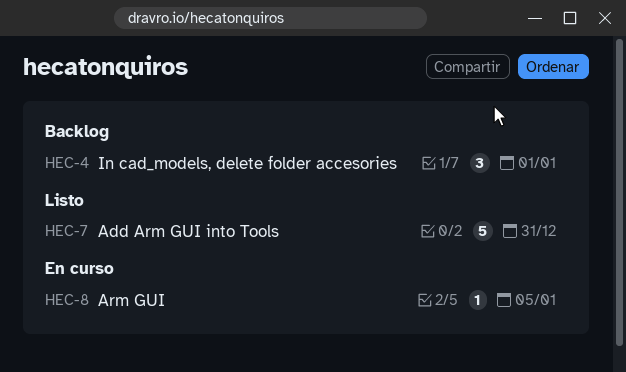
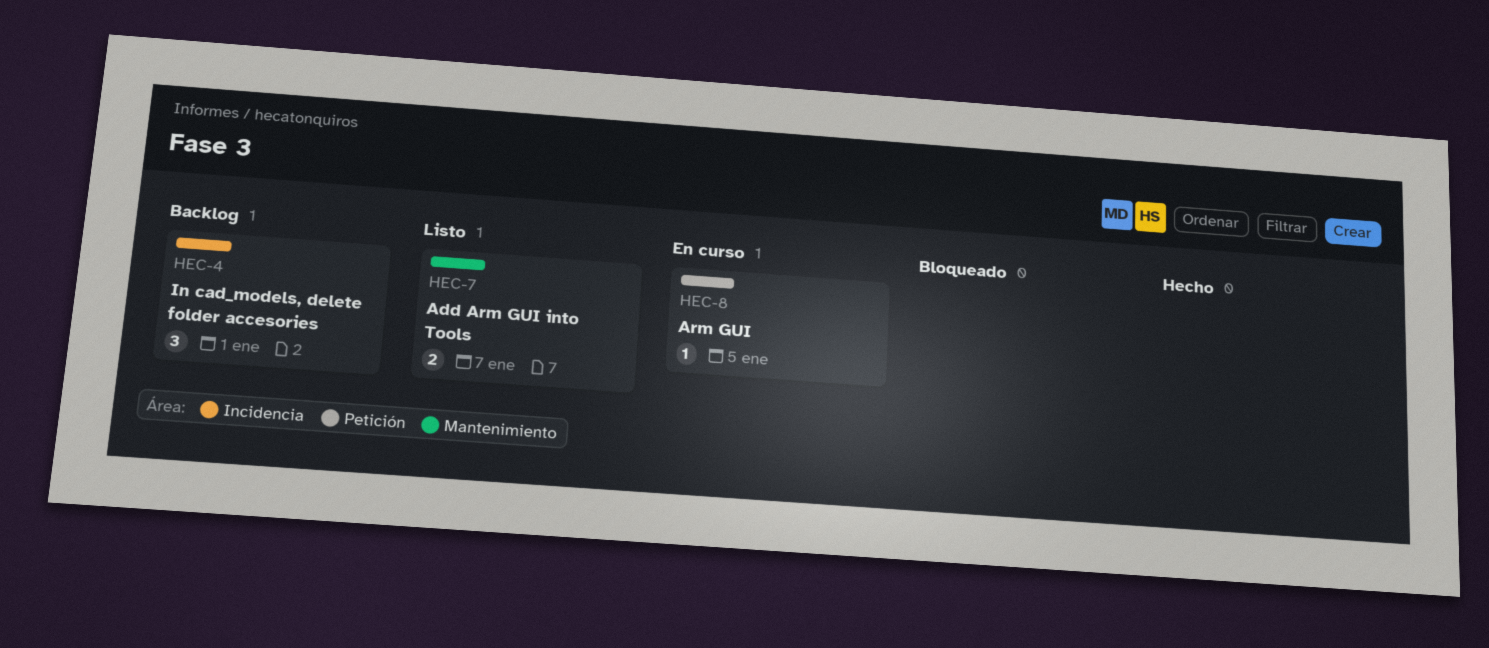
HEC-7, estimate: 5 -> 2
HEC-7, due: Dec 31 -> Jan 7

